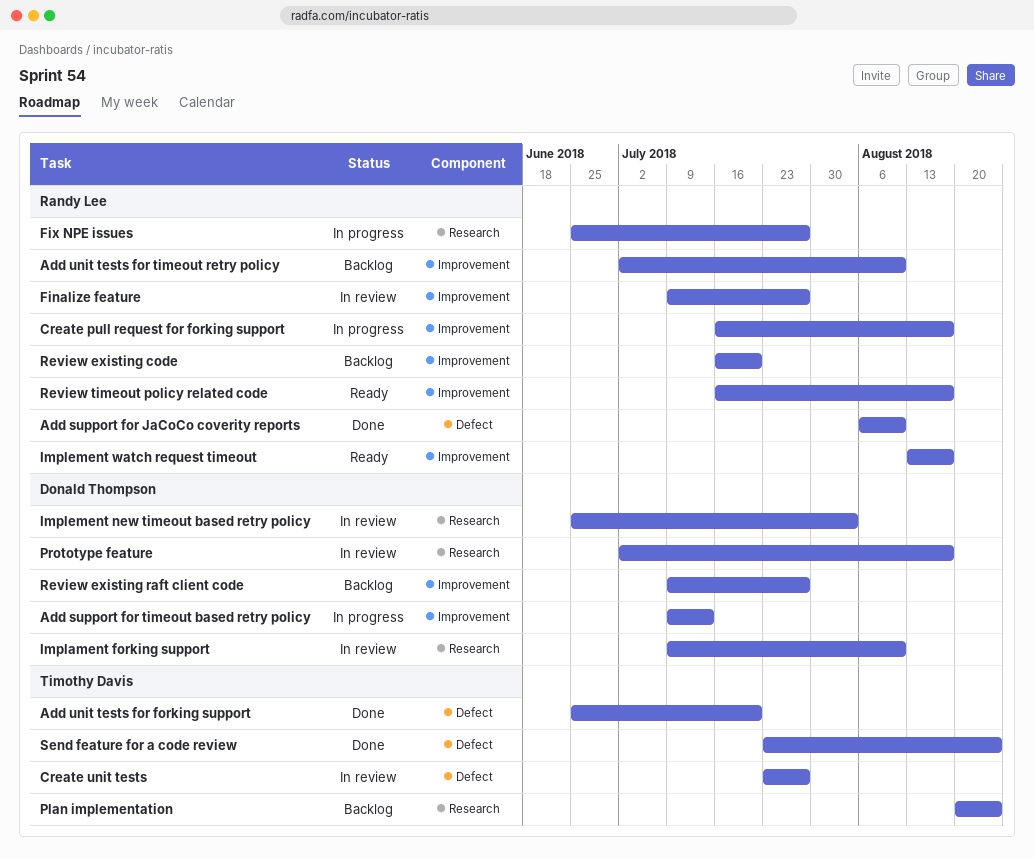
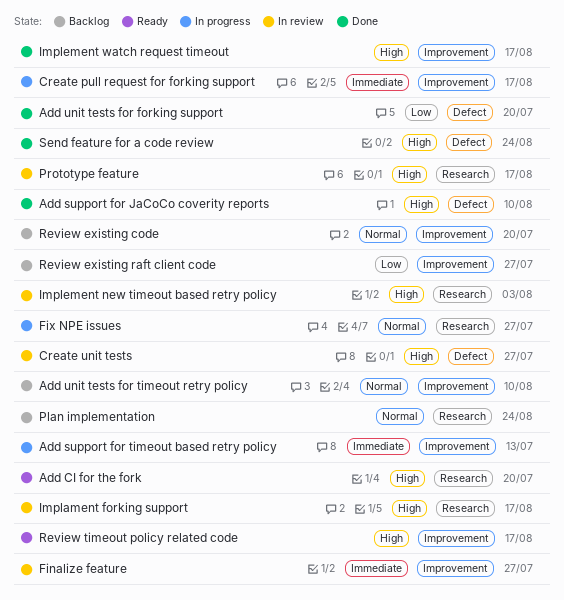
Add CI for the fork: none -> present
Implament forking support, due: Aug 10 -> Aug 17
Implement watch request timeout, status: Ready -> Done

